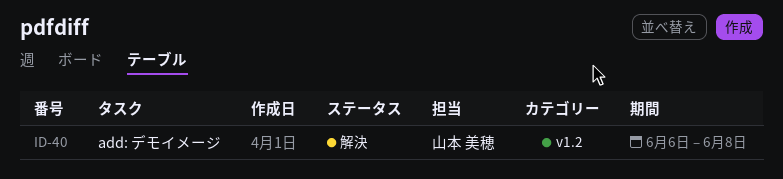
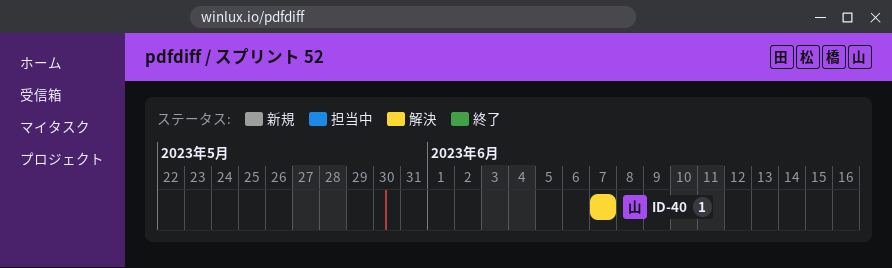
ID-40, start: Jun 6 -> Jun 7
ID-40, due: Jun 8 -> Jun 7

